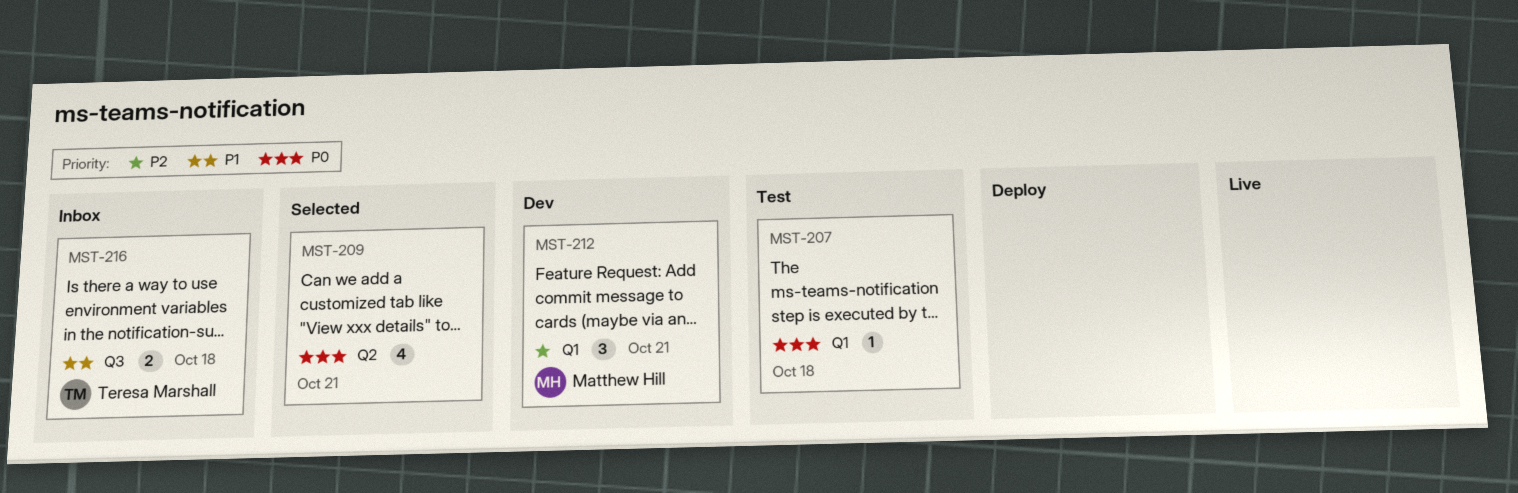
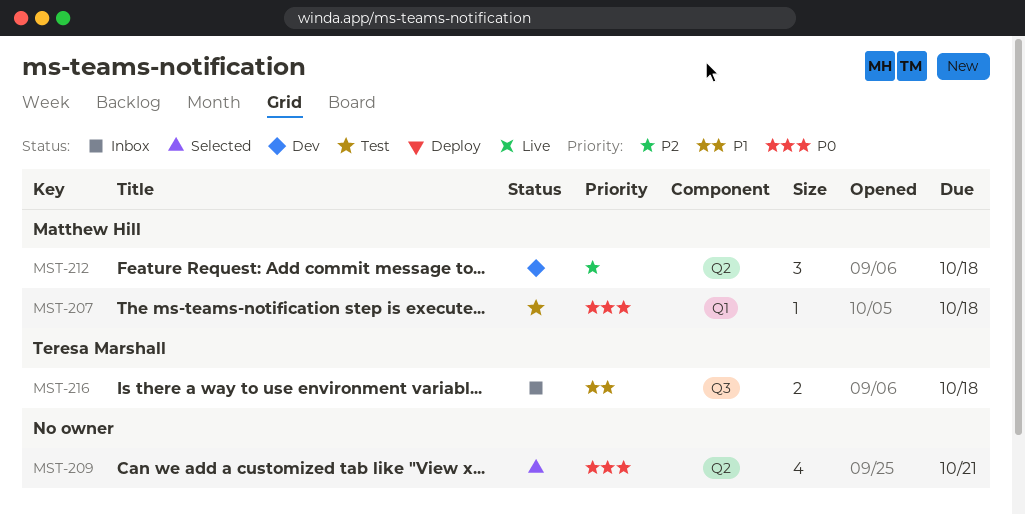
MST-207, owner: none -> Matthew Hill
MST-212, label: Q1 -> Q2
MST-212, due: Oct 21 -> Oct 18

